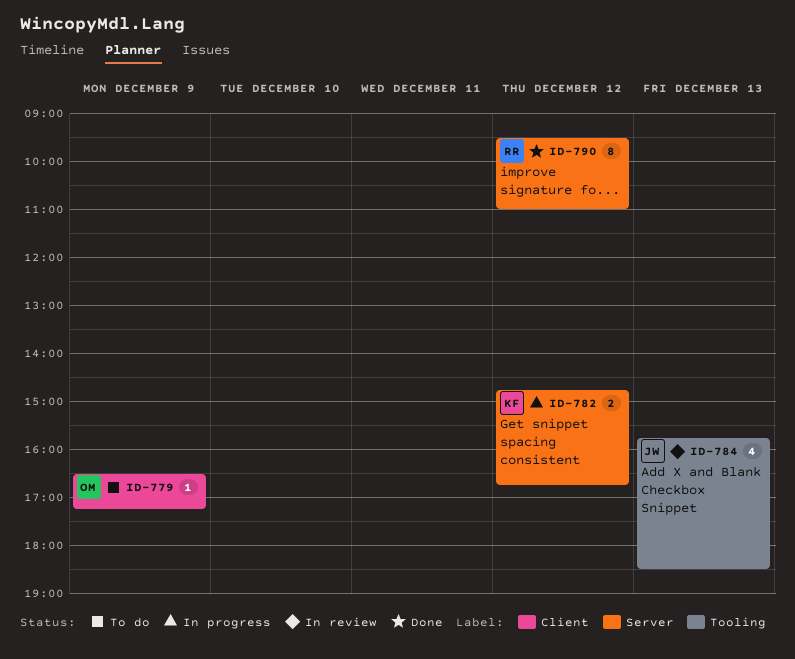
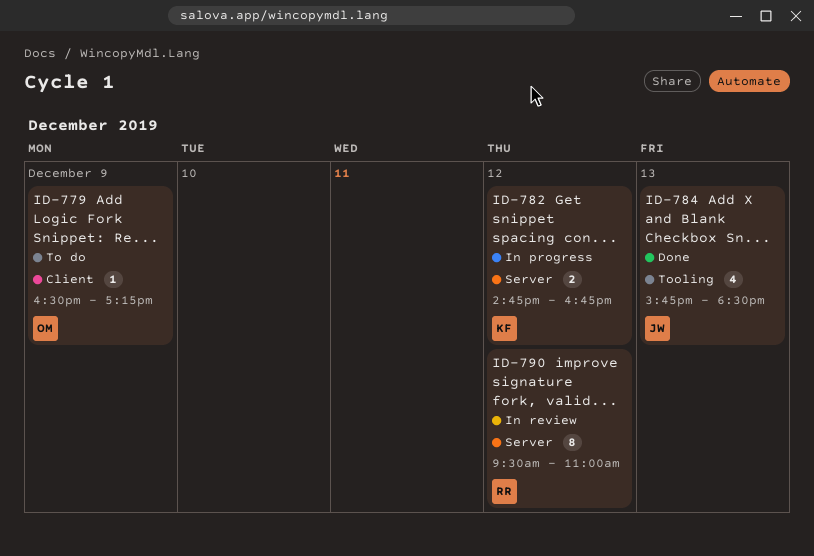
ID-784, status: In review -> Done
ID-790, status: Done -> In review

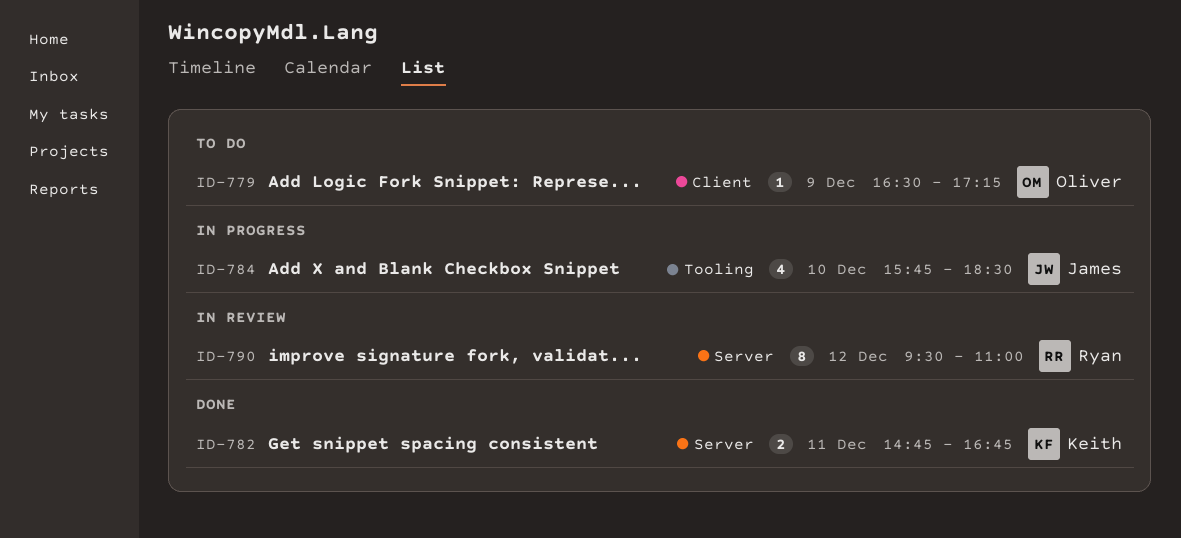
ID-782, status: In progress -> Done
ID-782, day: Dec 12 -> Dec 11
ID-784, status: Done -> In progress
ID-784, day: Dec 13 -> Dec 10

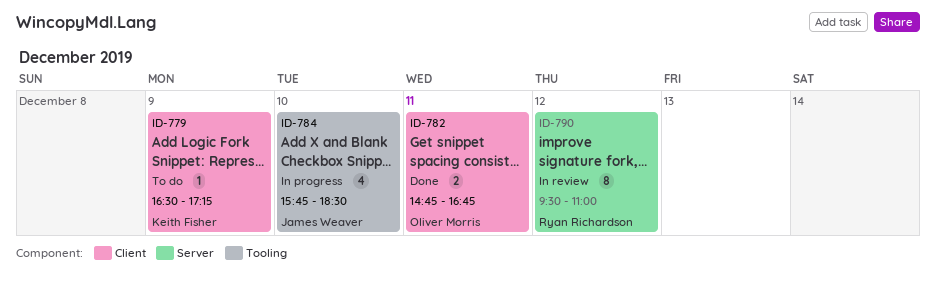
ID-779, owner: Oliver Morris -> Keith Fisher
ID-782, owner: Keith Fisher -> Oliver Morris
ID-782, label: Server -> Client

